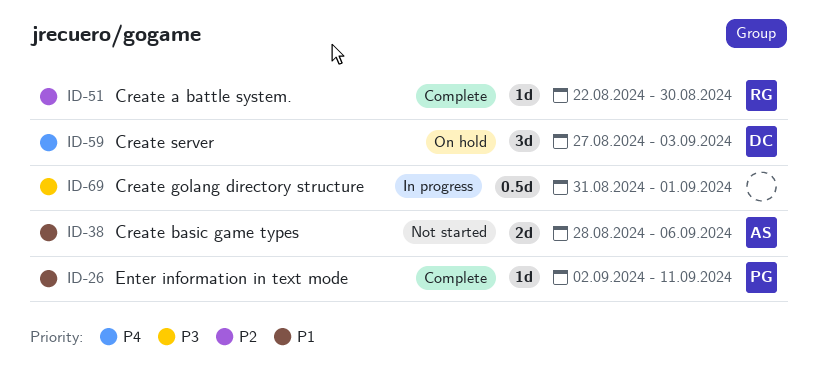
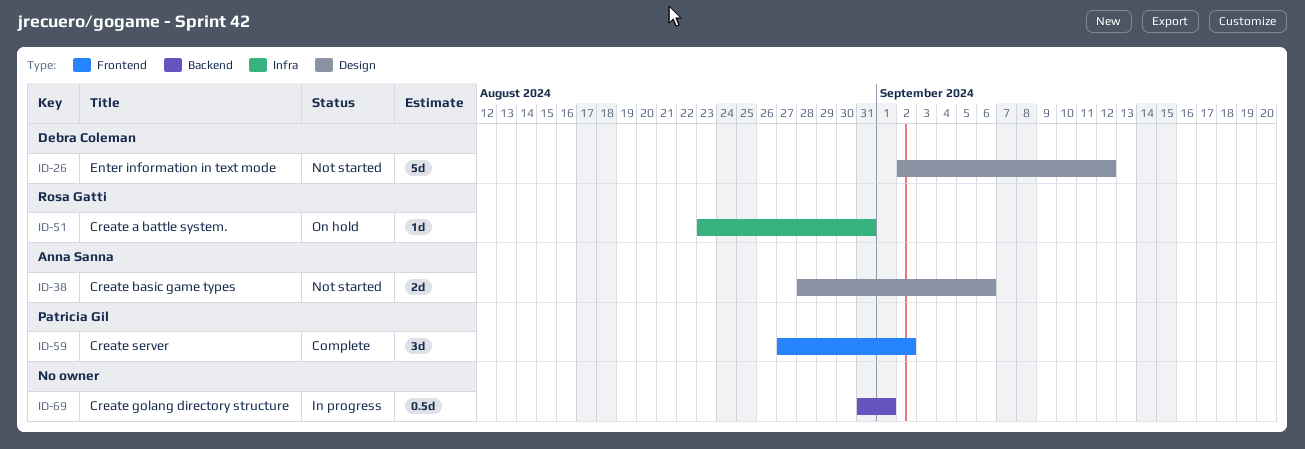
ID-26, status: Complete -> Not started
ID-26, owner: Patricia Gil -> Debra Coleman
ID-26, estimate: 1d -> 5d
ID-26, due: Sep 11 -> Sep 12
ID-51, status: Complete -> On hold
ID-51, start: Aug 22 -> Aug 23
ID-51, due: Aug 30 -> Aug 31
ID-59, status: On hold -> Complete
ID-59, owner: Debra Coleman -> Patricia Gil
ID-59, due: Sep 3 -> Sep 2

